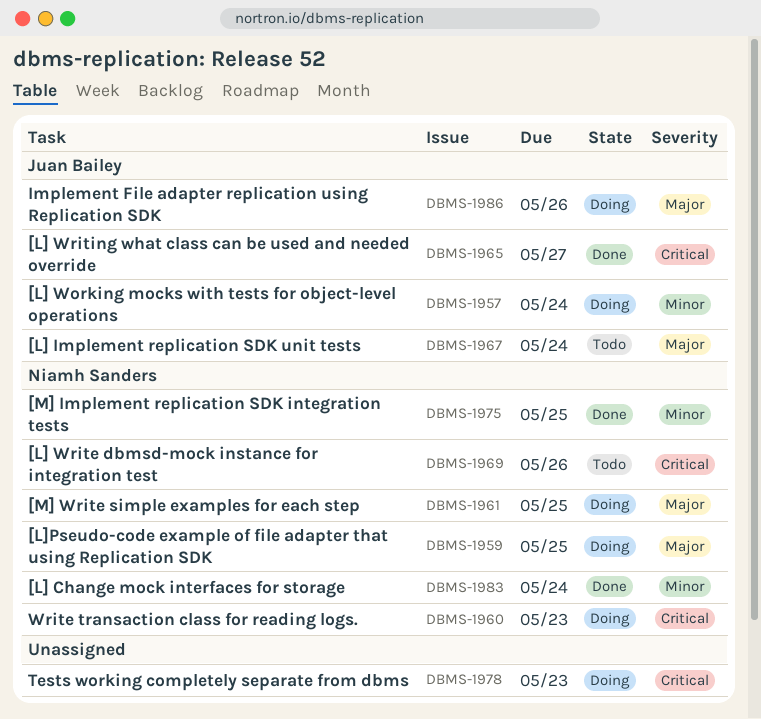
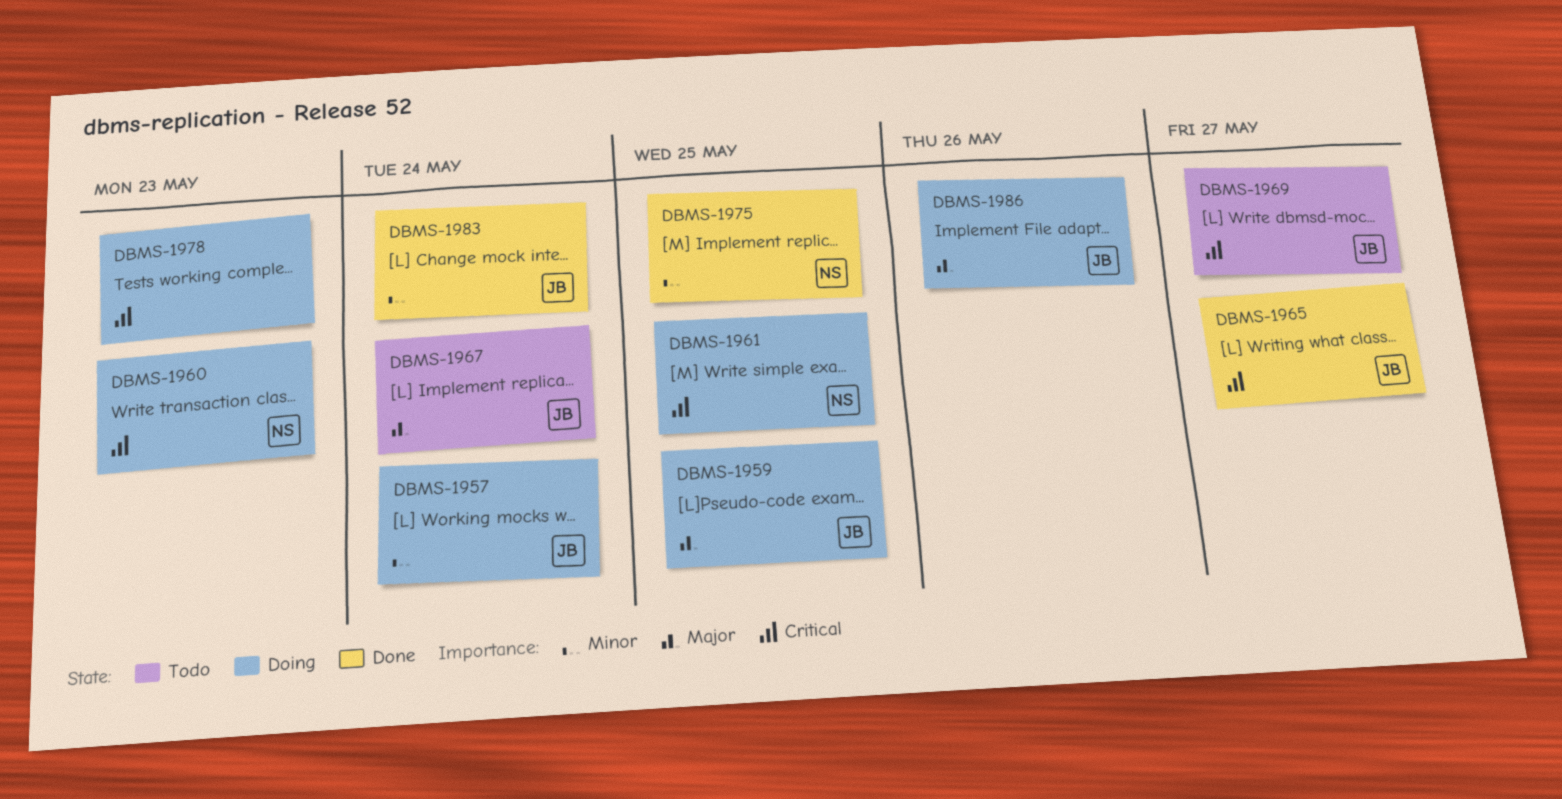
DBMS-1959, owner: Niamh Sanders -> Juan Bailey
DBMS-1961, priority: Major -> Critical
DBMS-1969, owner: Niamh Sanders -> Juan Bailey
DBMS-1969, due: May 26 -> May 27
DBMS-1983, owner: Niamh Sanders -> Juan Bailey

